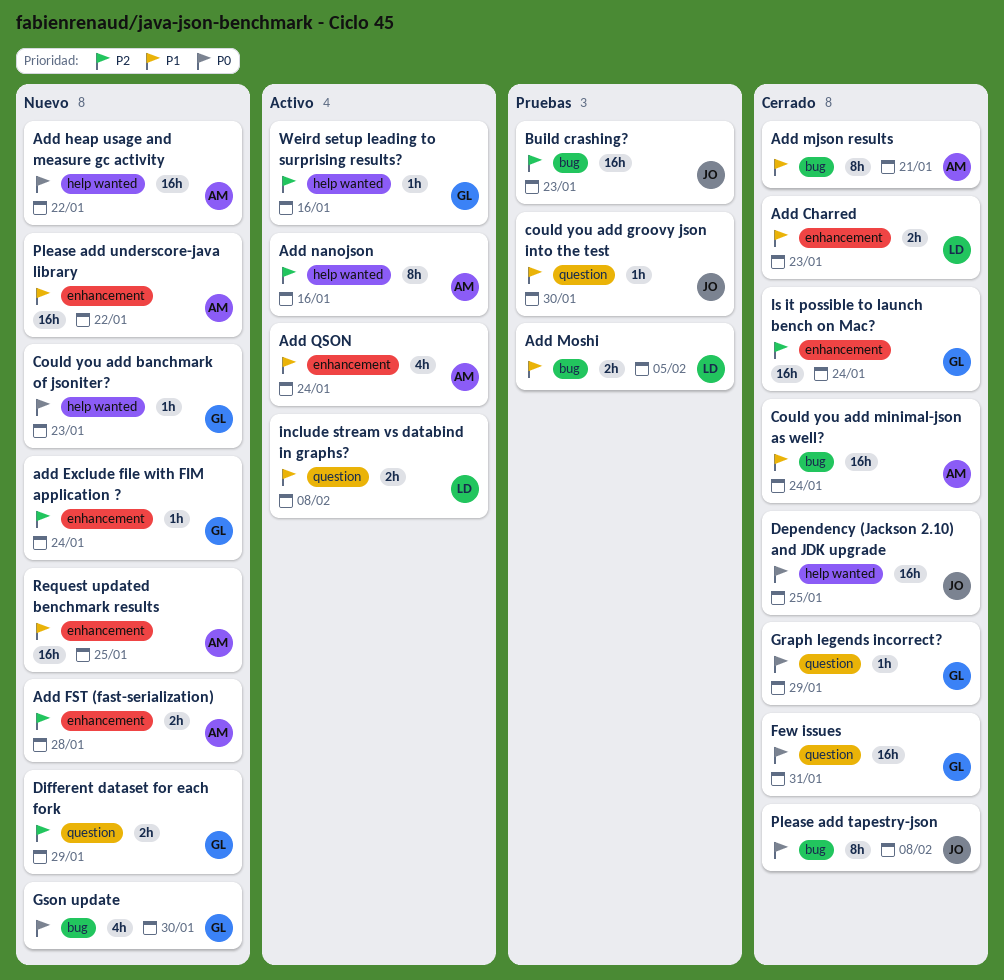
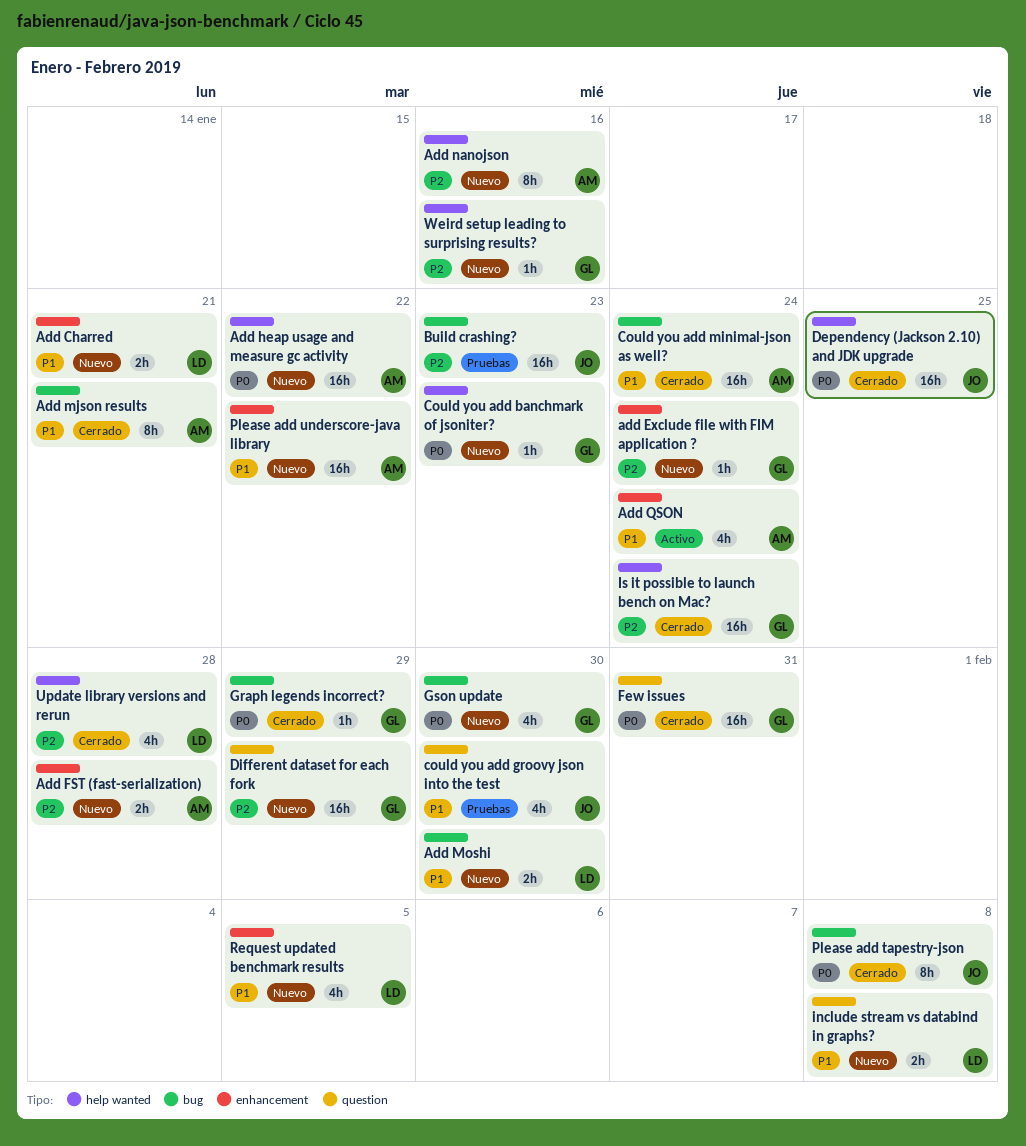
Add Charred, status: Cerrado -> Nuevo
Add Charred, due: Jan 23 -> Jan 21
Add Moshi, status: Pruebas -> Nuevo
Add Moshi, due: Feb 5 -> Jan 30
Add nanojson, status: Activo -> Nuevo
could you add groovy json into the test, estimate: 1h -> 4h
Different dataset for each fork, estimate: 2h -> 16h
Graph legends incorrect?, label: question -> bug
include stream vs databind in graphs?, status: Activo -> Nuevo
Is it possible to launch bench on Mac?, label: enhancement -> help wanted
Request updated benchmark results, owner: AM -> LD
Request updated benchmark results, estimate: 16h -> 4h
Request updated benchmark results, due: Jan 25 -> Feb 5
Update library versions and rerun: none -> present
Weird setup leading to surprising results?, status: Activo -> Nuevo

